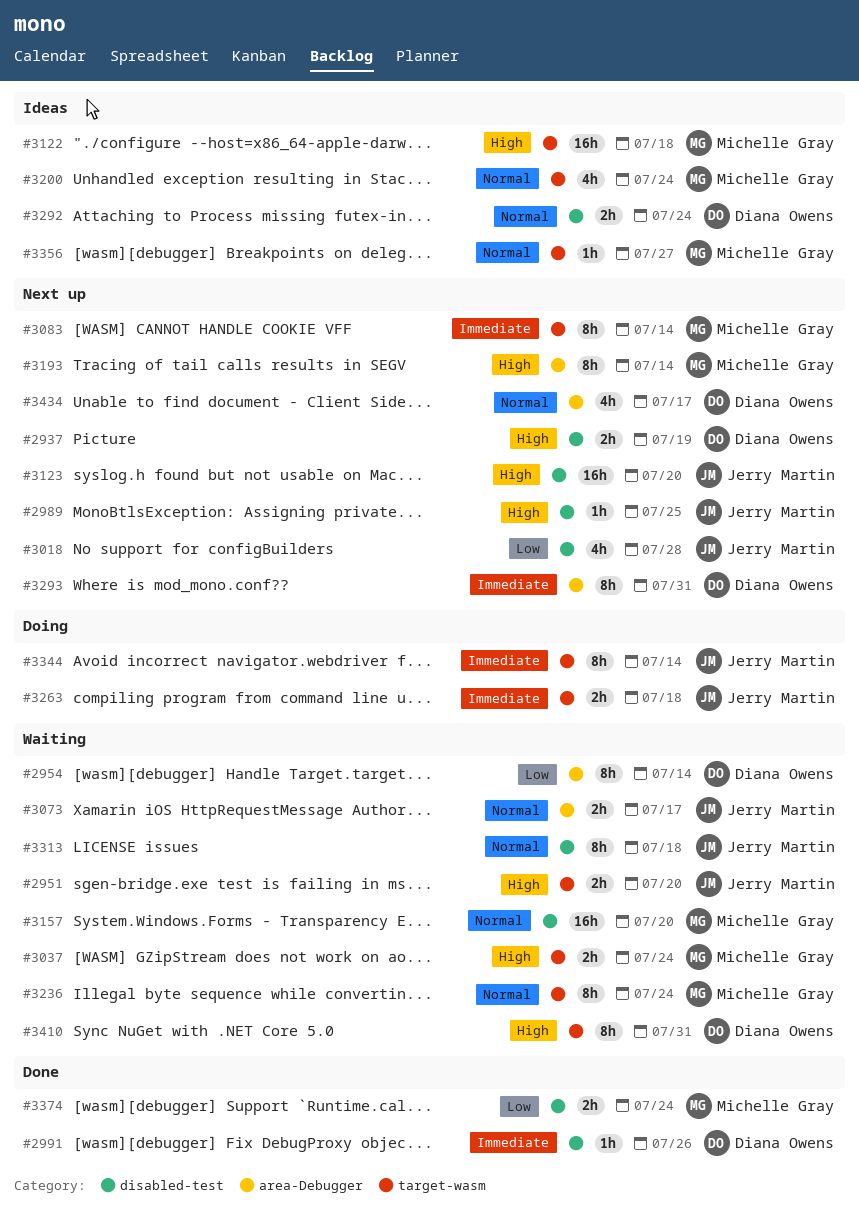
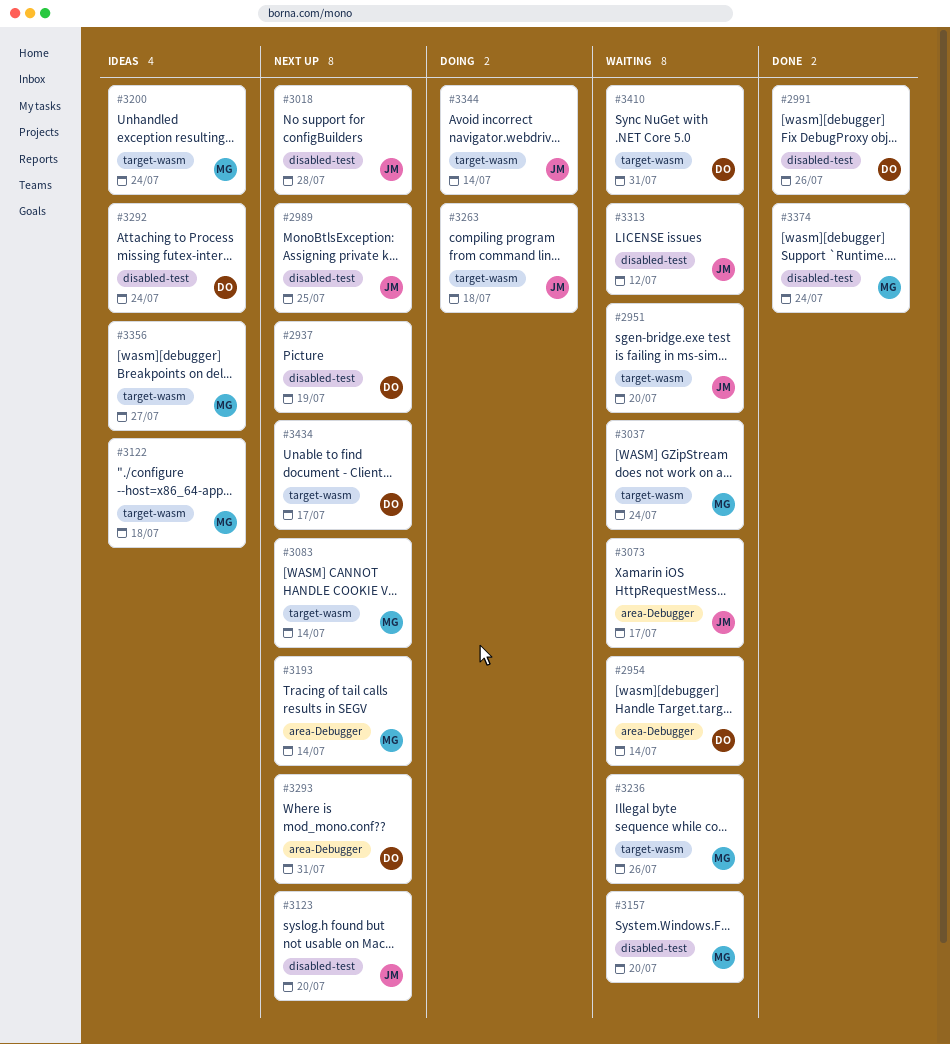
#3236, due: Jul 24 -> Jul 26
#3313, due: Jul 18 -> Jul 12
#3434, label: area-Debugger -> target-wasm

